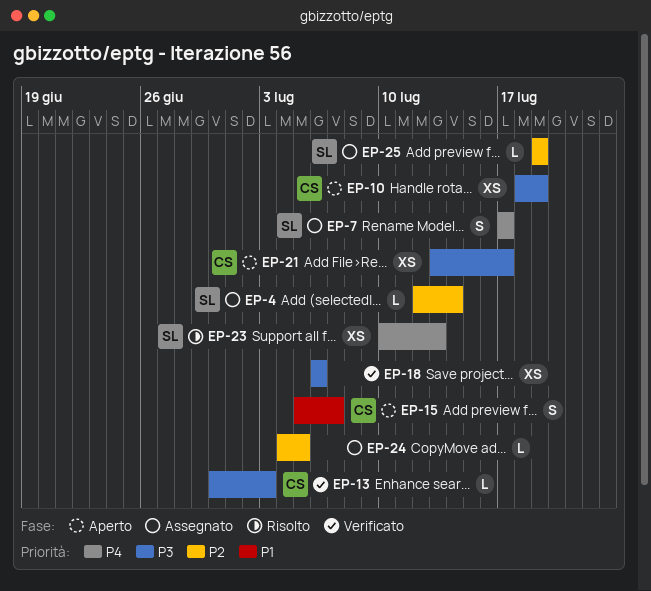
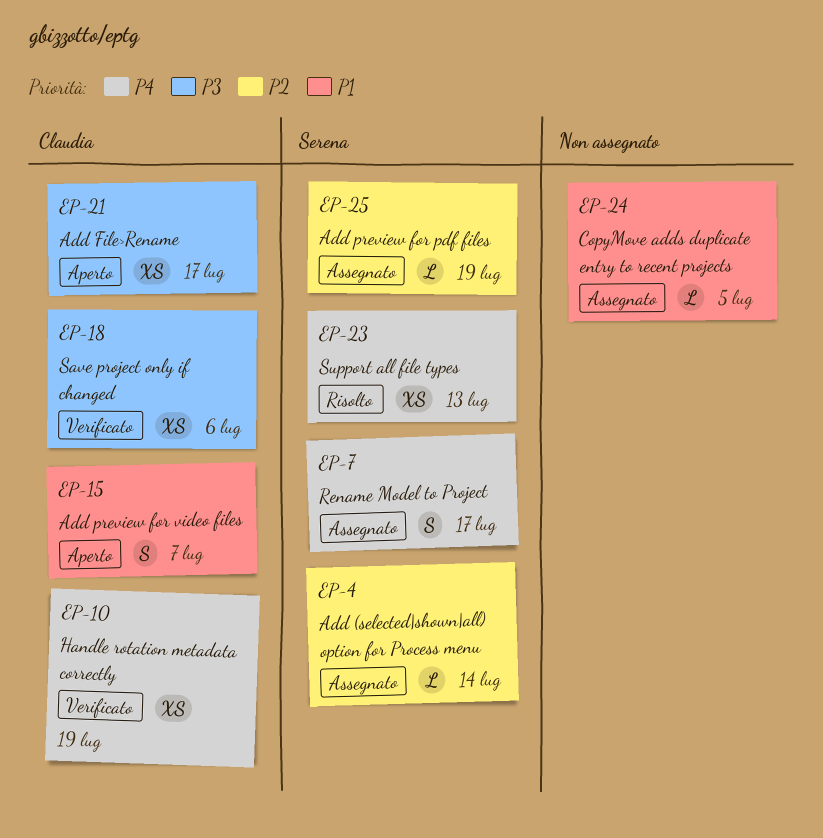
EP-10, status: Aperto -> Verificato
EP-10, priority: P3 -> P4
EP-13: present -> none
EP-18, owner: none -> Claudia
EP-24, priority: P2 -> P1

